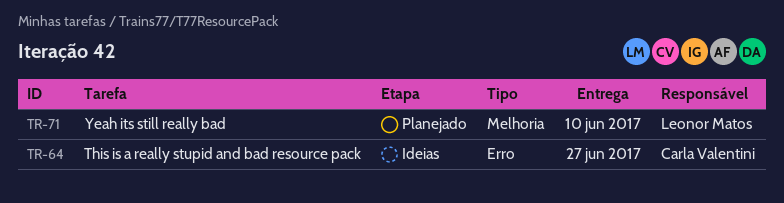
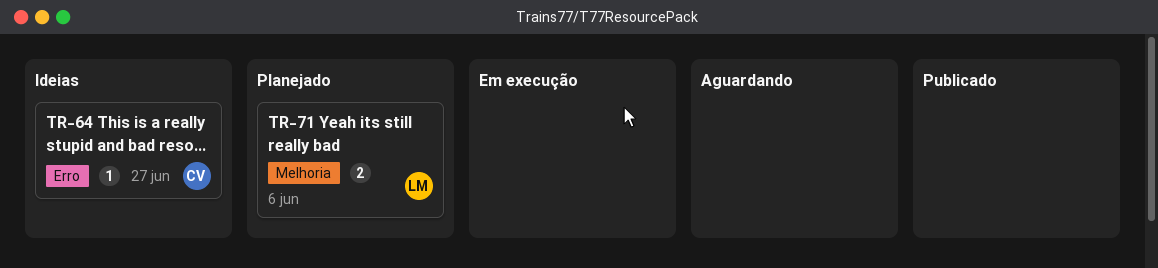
TR-71, due: Jun 10 -> Jun 6

